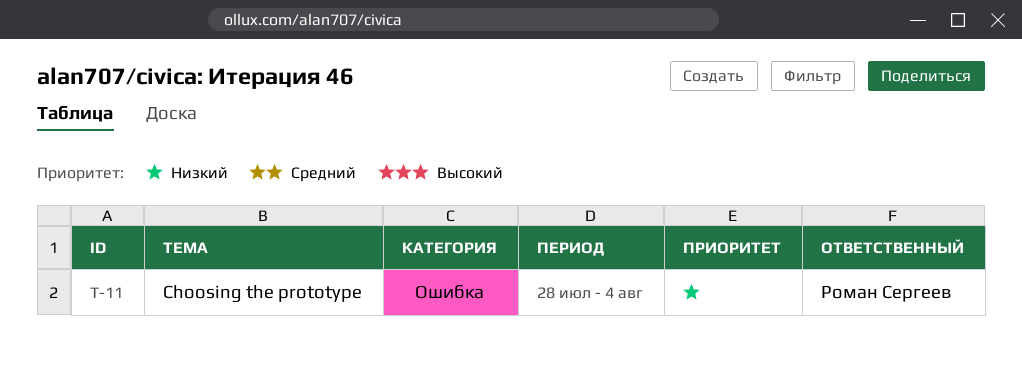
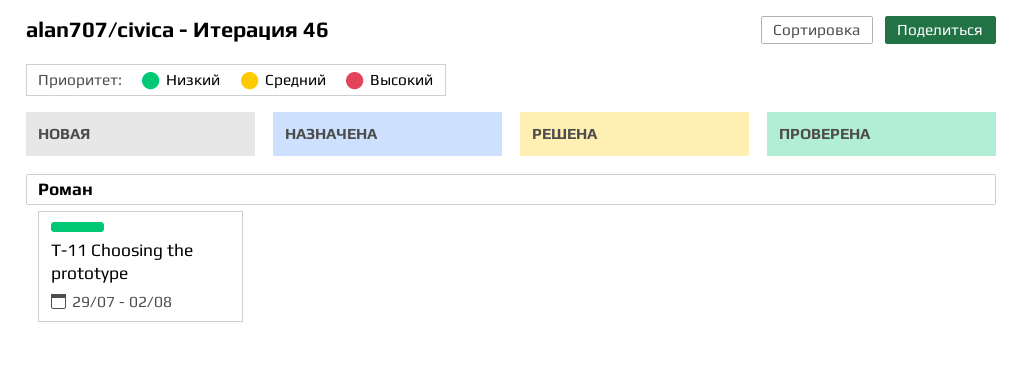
T-11, start: Jul 28 -> Jul 29
T-11, due: Aug 4 -> Aug 2

